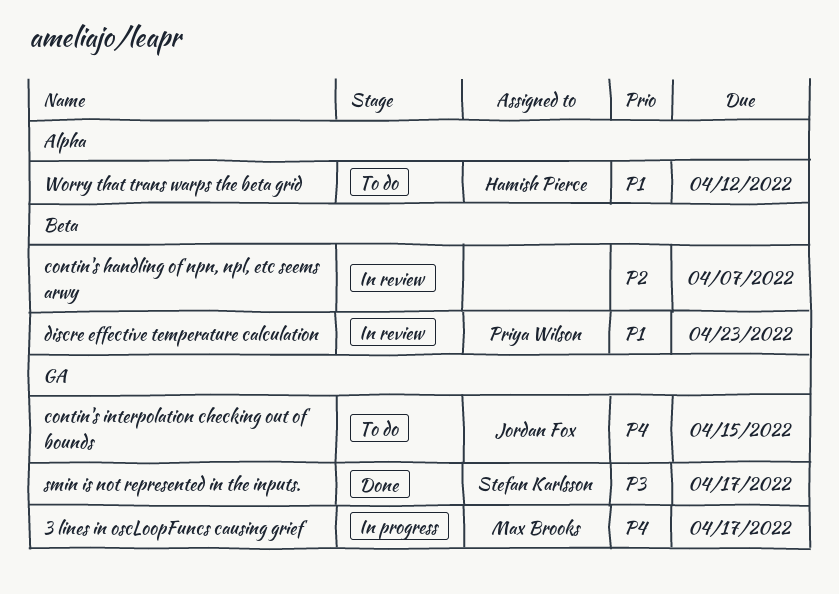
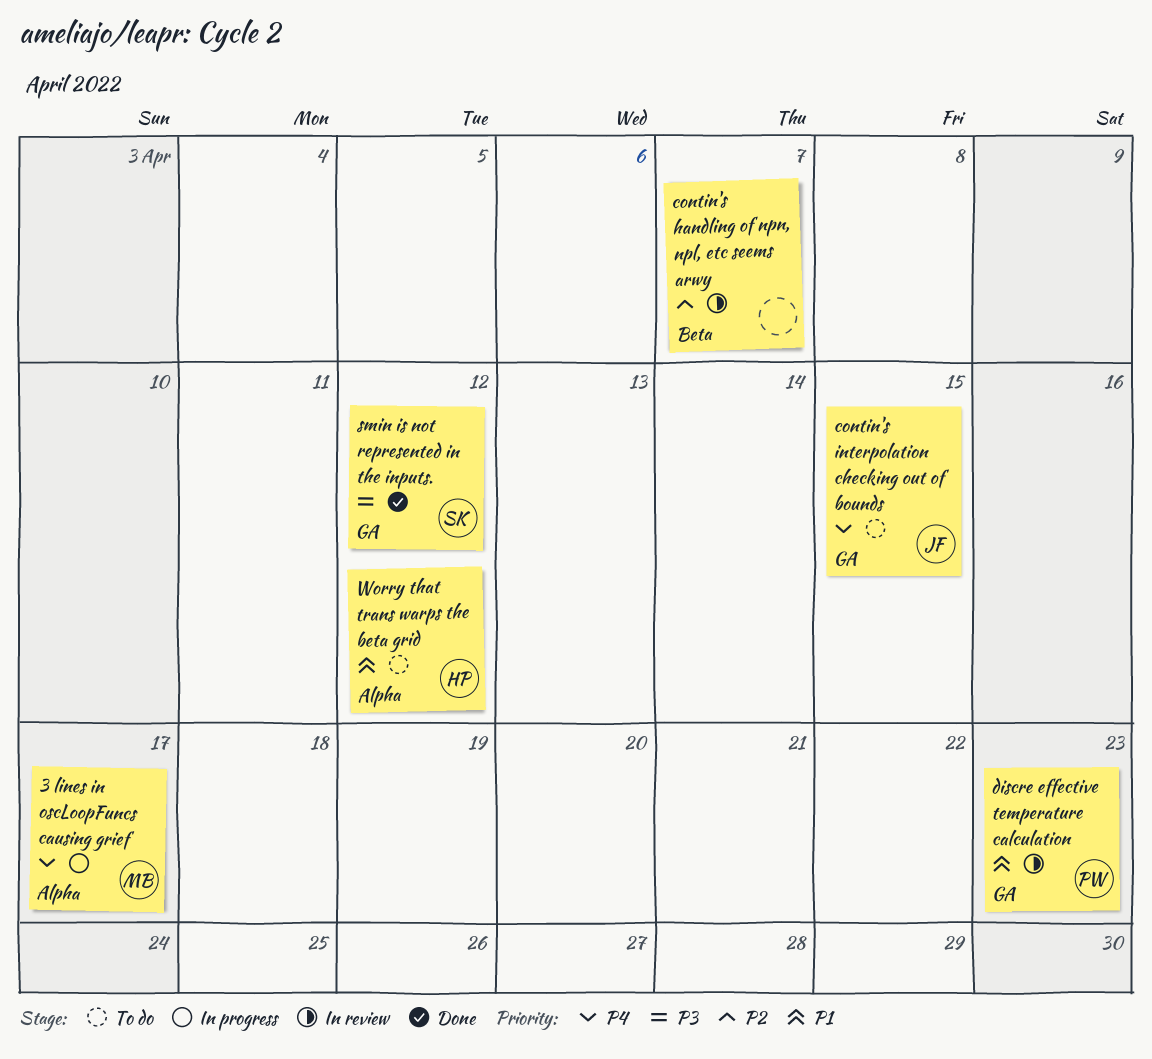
3 lines in oscLoopFuncs causing grief, label: GA -> Alpha
discre effective temperature calculation, label: Beta -> GA
smin is not represented in the inputs., due: Apr 17 -> Apr 12

